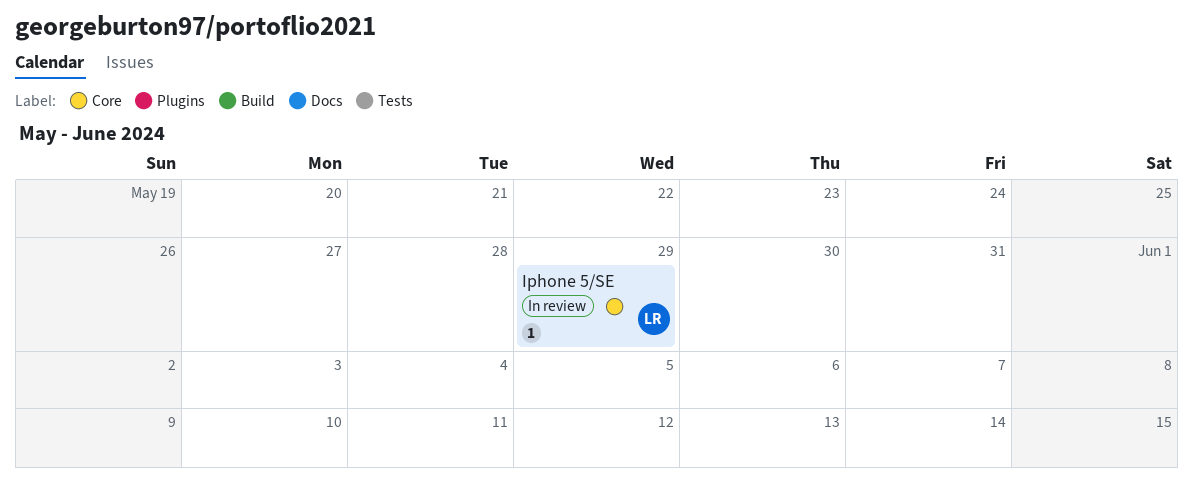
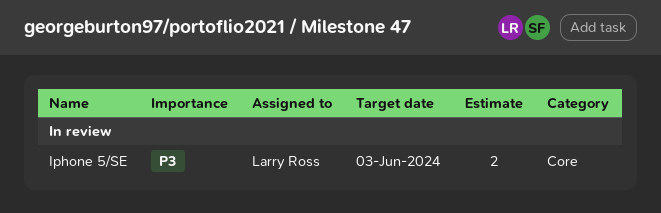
Iphone 5/SE, estimate: 1 -> 2
Iphone 5/SE, due: May 29 -> Jun 3

